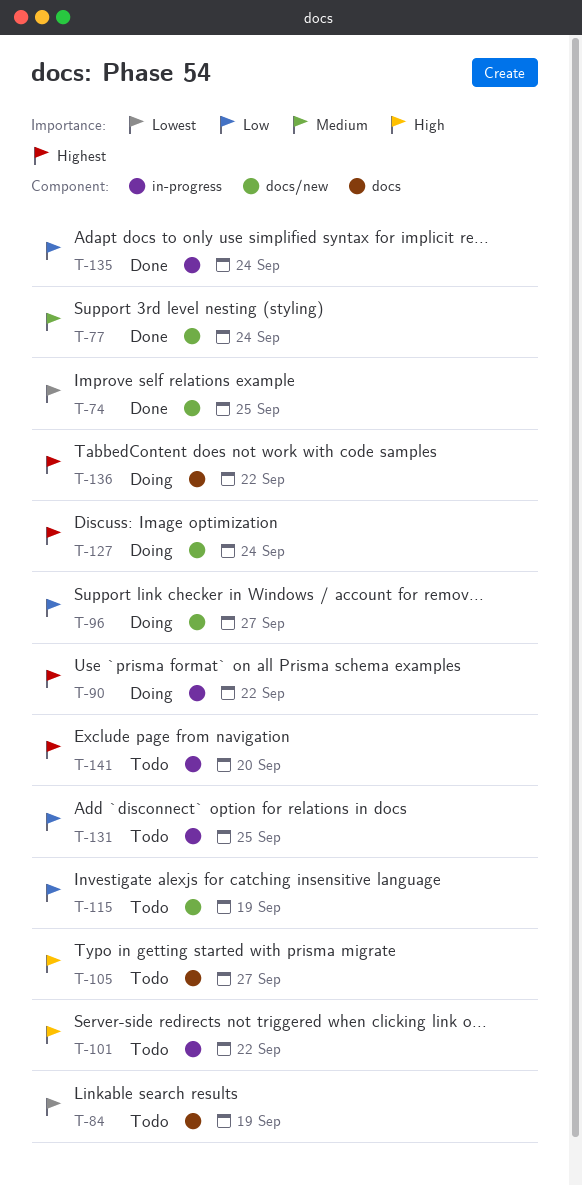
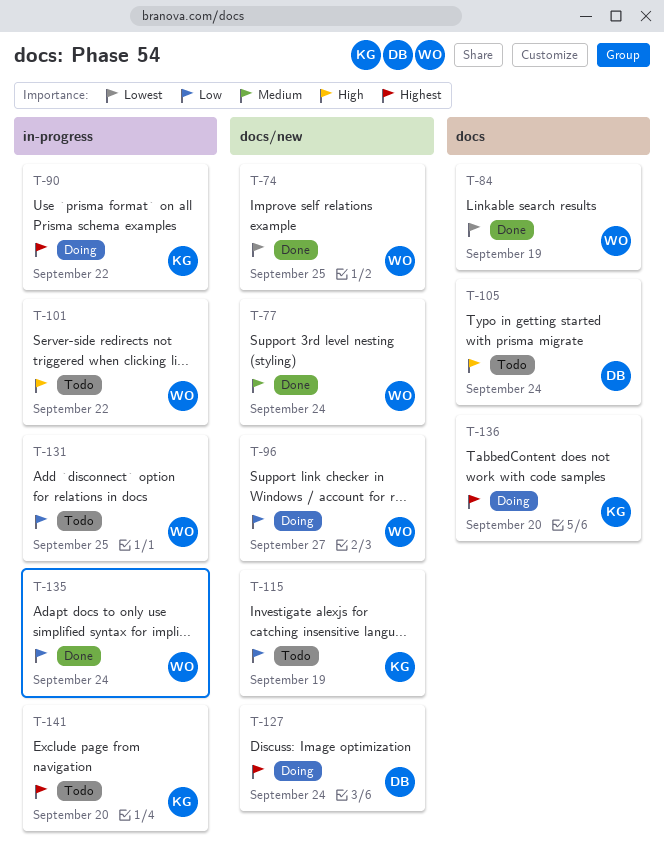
T-84, status: Todo -> Done
T-105, due: Sep 27 -> Sep 24
T-136, due: Sep 22 -> Sep 20

